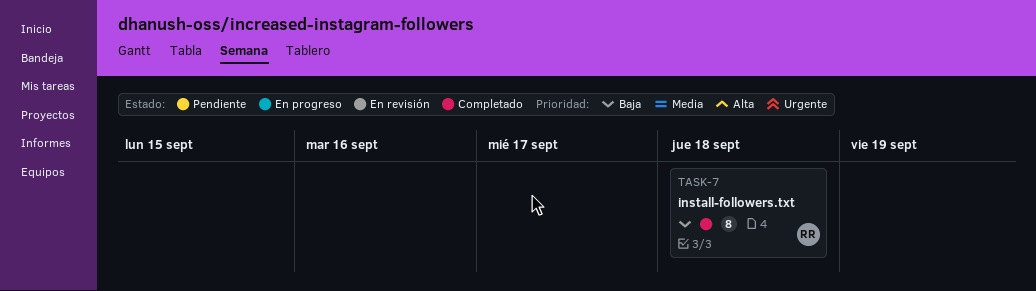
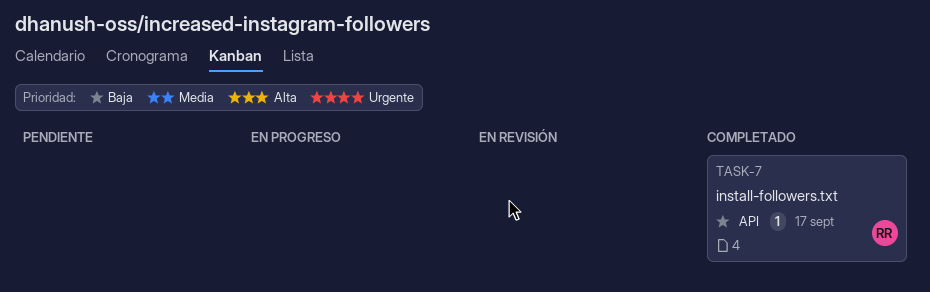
TASK-7, estimate: 8 -> 1
TASK-7, due: Sep 18 -> Sep 17

